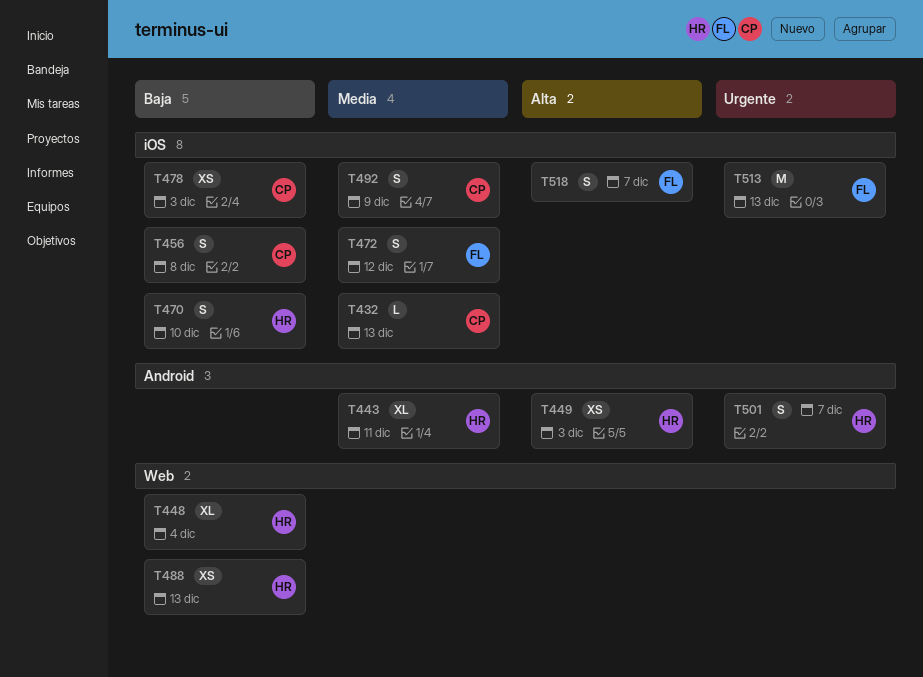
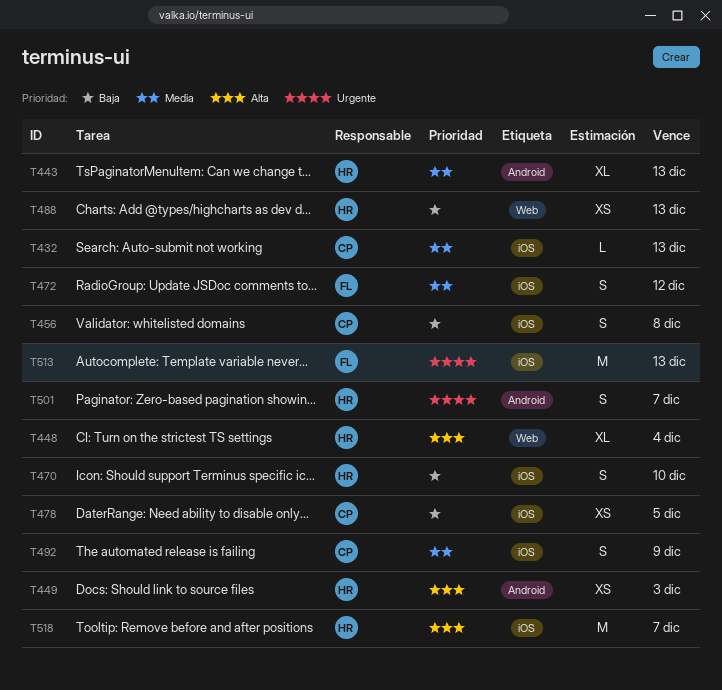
T443, due: Dec 11 -> Dec 13
T448, priority: Baja -> Alta
T478, due: Dec 3 -> Dec 5
T518, owner: FL -> HR
T518, estimate: S -> M

